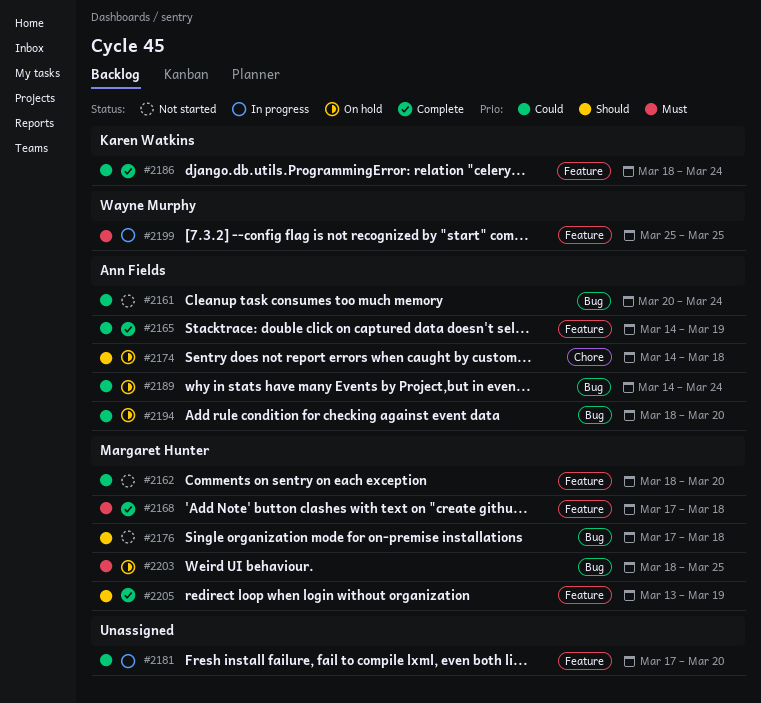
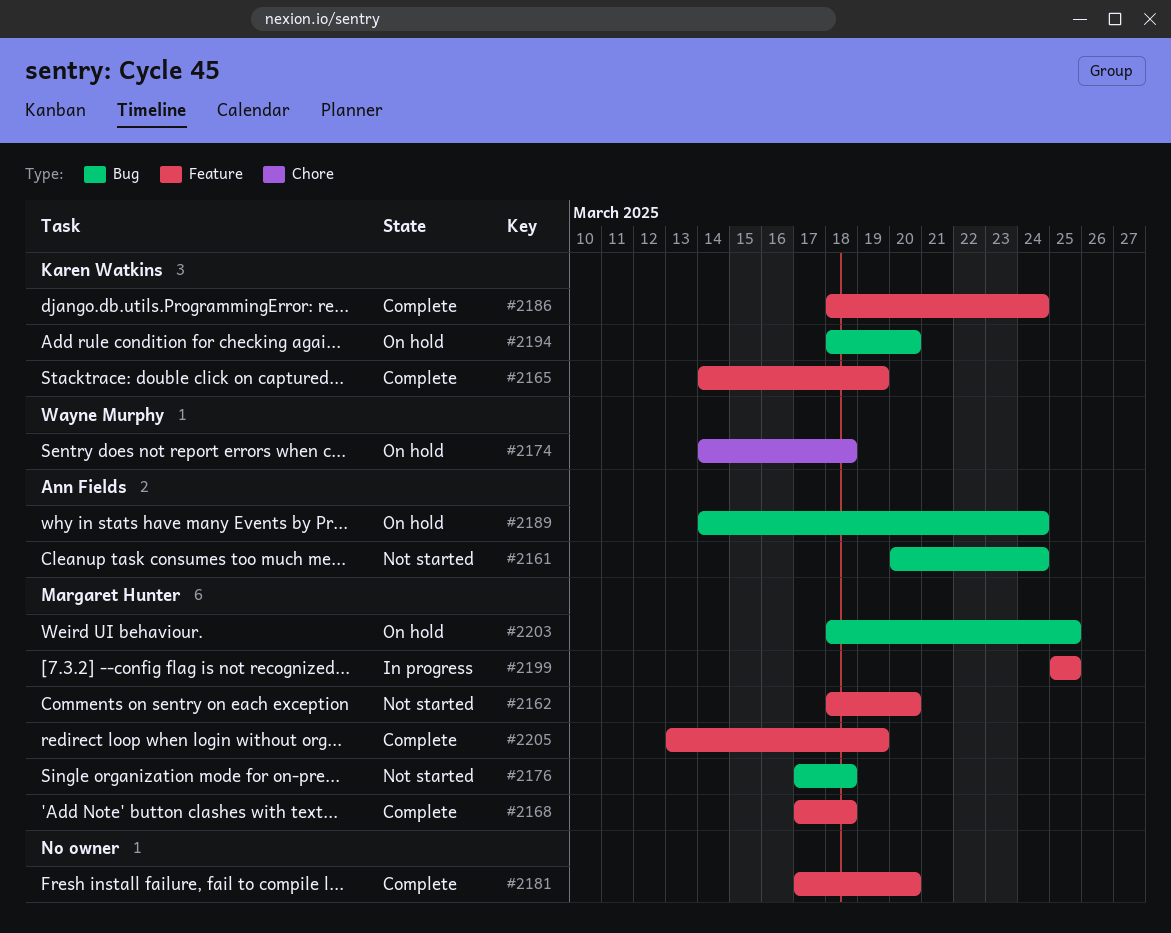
#2165, owner: Ann Fields -> Karen Watkins
#2174, owner: Ann Fields -> Wayne Murphy
#2181, status: In progress -> Complete
#2194, owner: Ann Fields -> Karen Watkins
#2199, owner: Wayne Murphy -> Margaret Hunter

